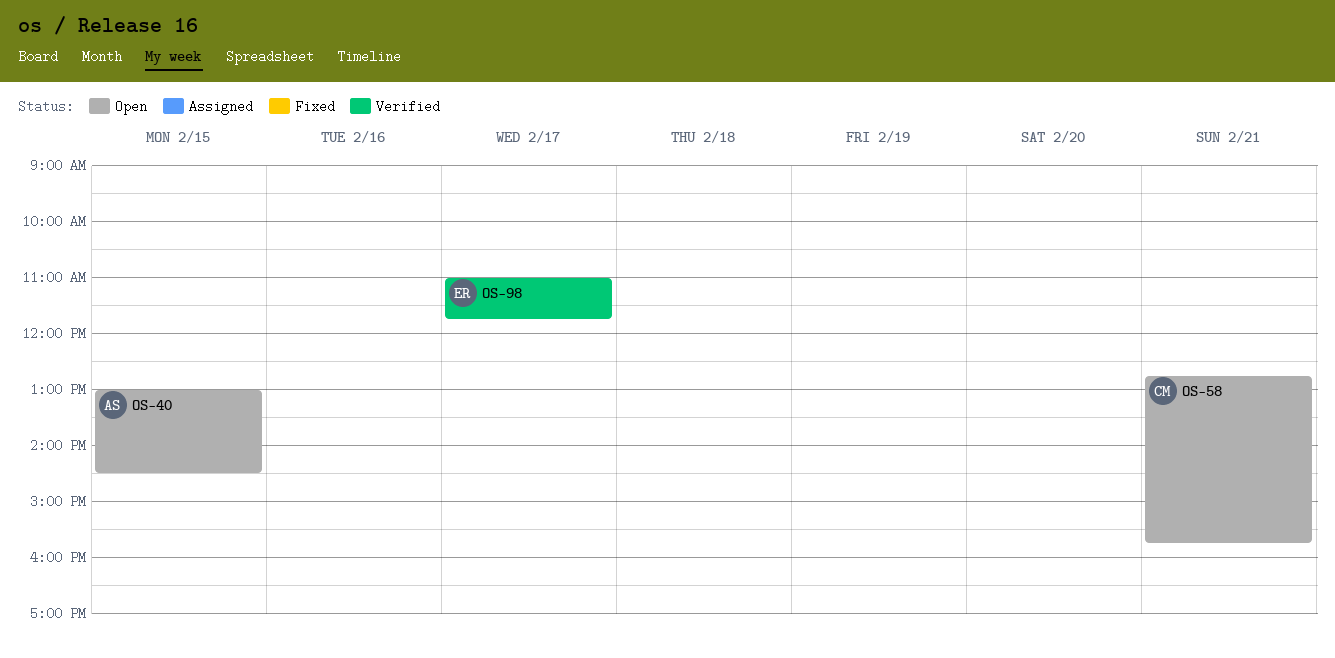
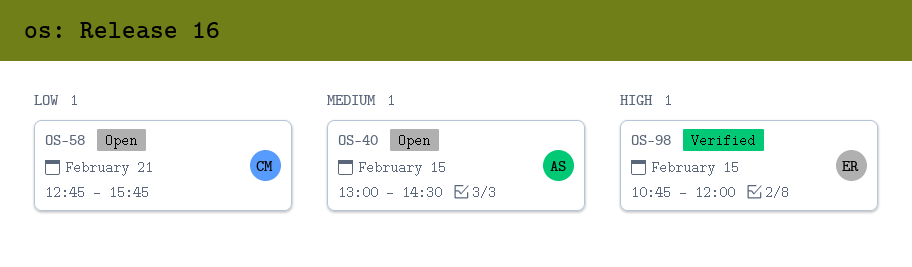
OS-98, day: Feb 17 -> Feb 15
OS-98, begins: 11:00 -> 10:45
OS-98, ends: 11:45 -> 12:00

